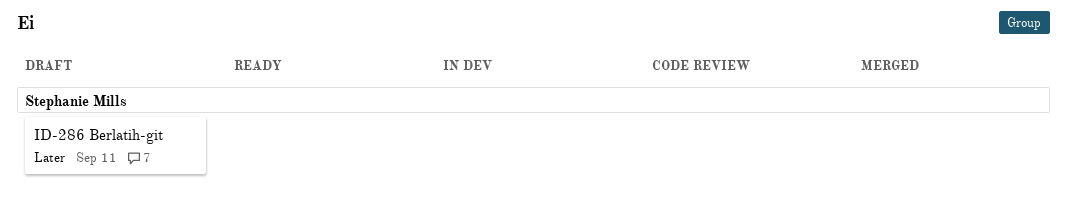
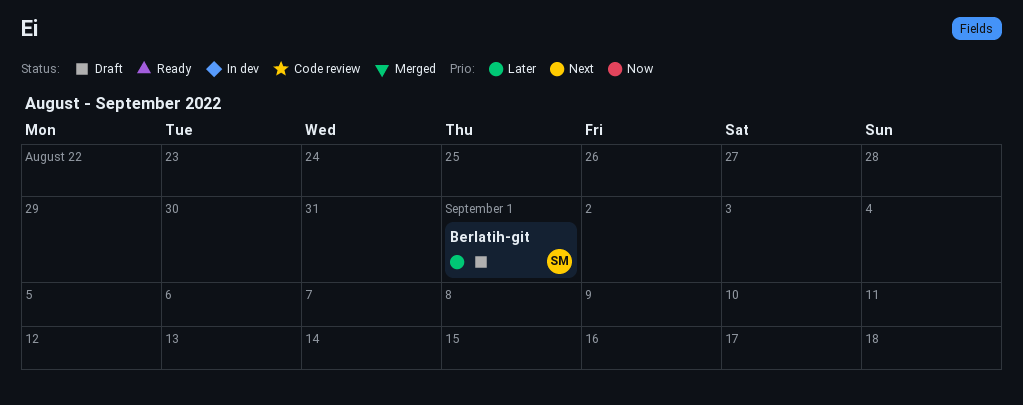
Berlatih-git, due: Sep 11 -> Sep 1

